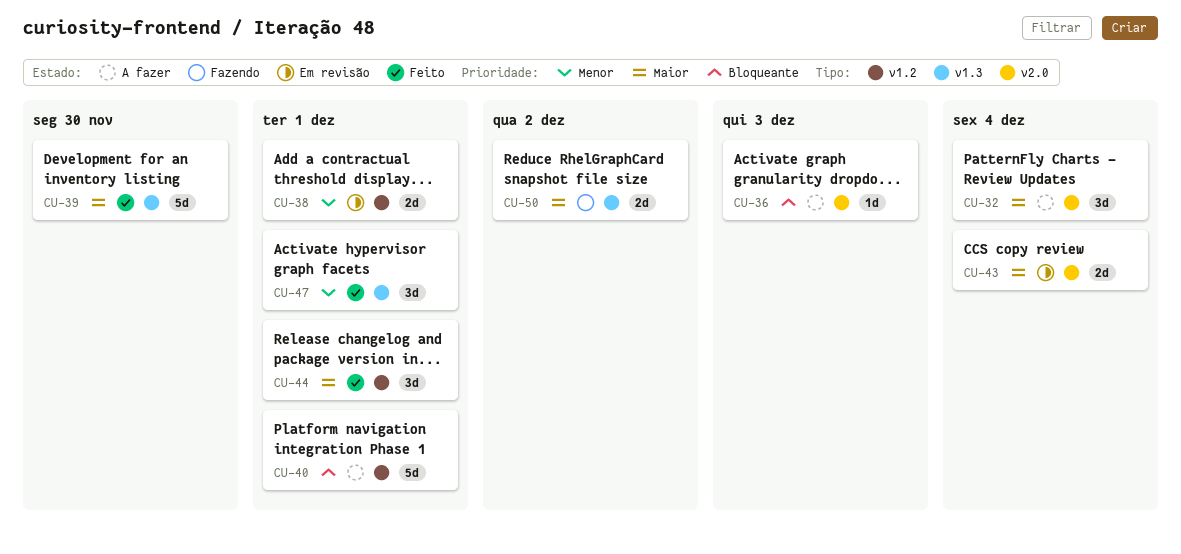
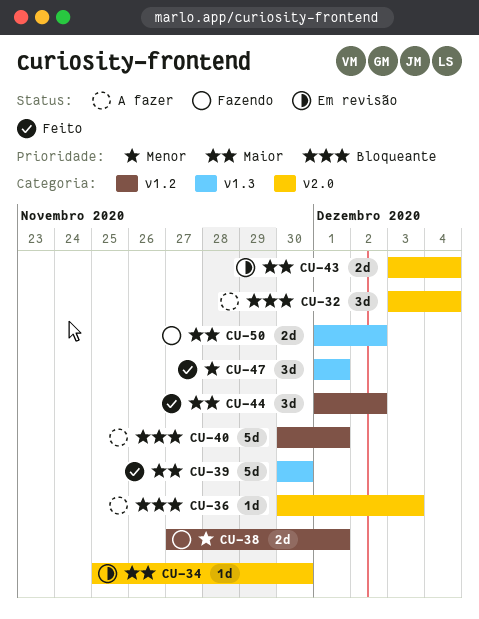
CU-32, priority: Maior -> Bloqueante
CU-34: none -> present
CU-38, status: Em revisão -> Fazendo
CU-44, due: Dec 1 -> Dec 2

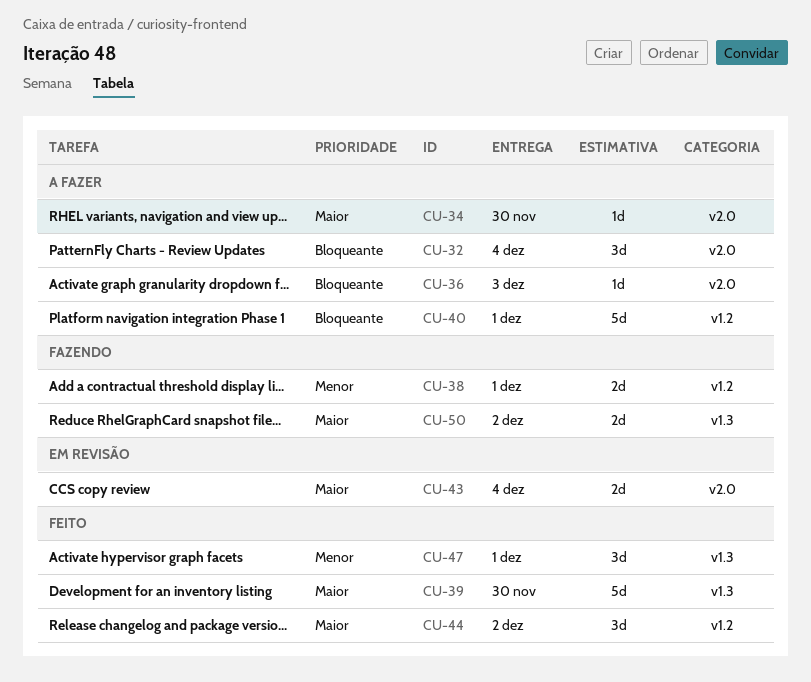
CU-34, status: Em revisão -> A fazer

